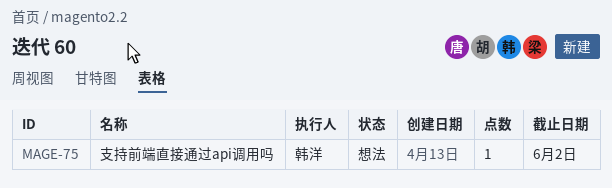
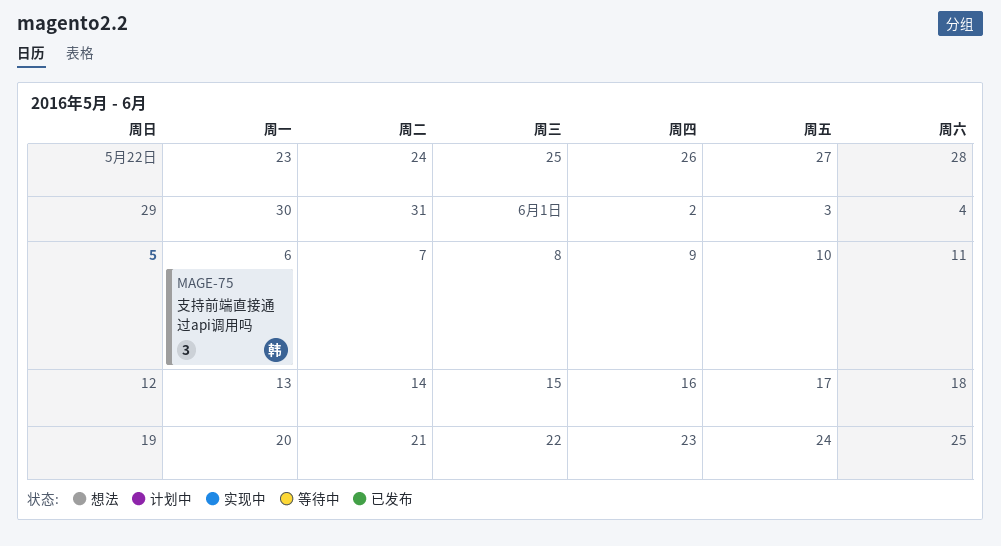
MAGE-75, estimate: 1 -> 3
MAGE-75, due: Jun 2 -> Jun 6

